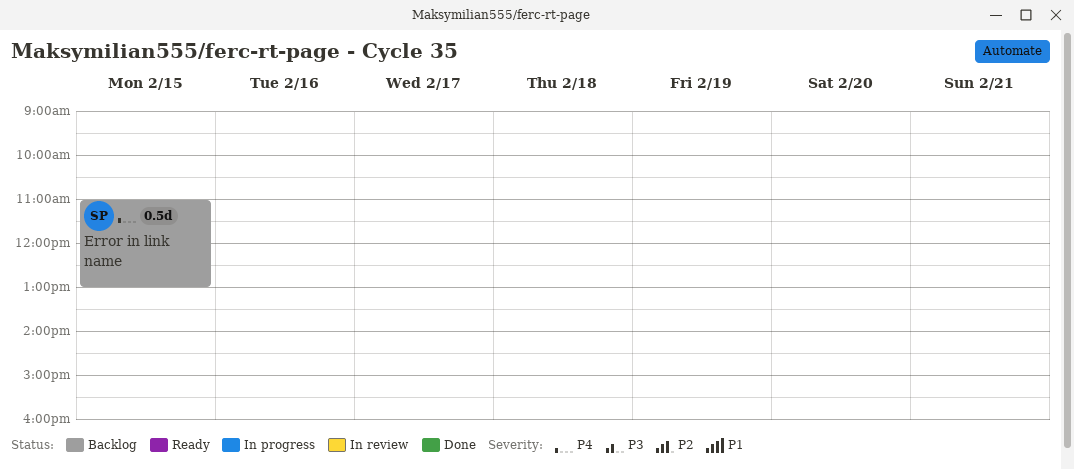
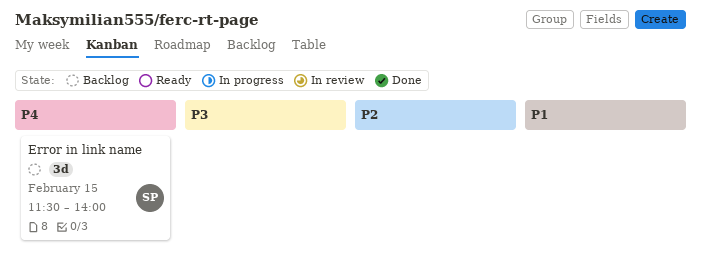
Error in link name, estimate: 0.5d -> 3d
Error in link name, begins: 11:00 -> 11:30
Error in link name, ends: 13:00 -> 14:00

